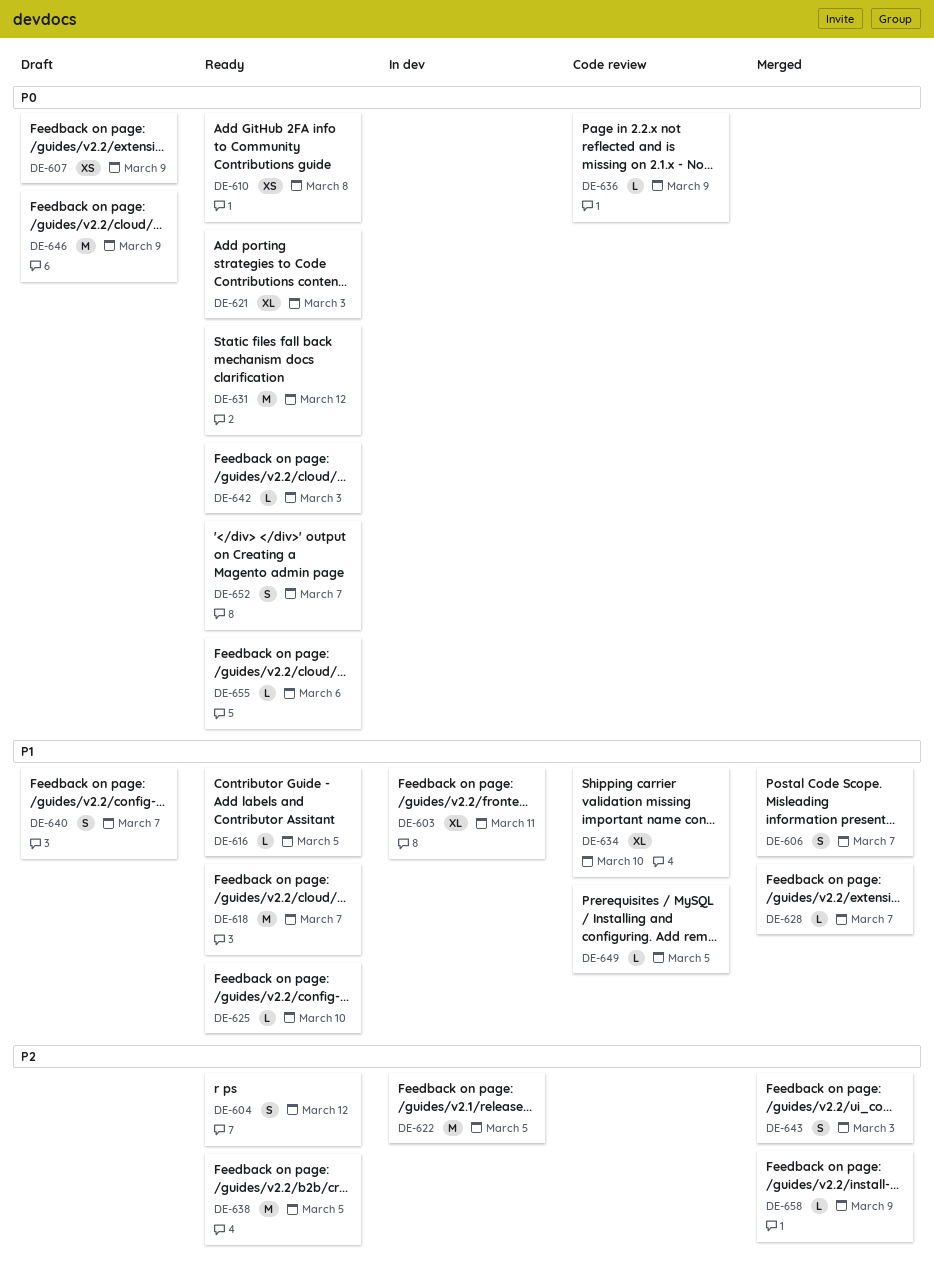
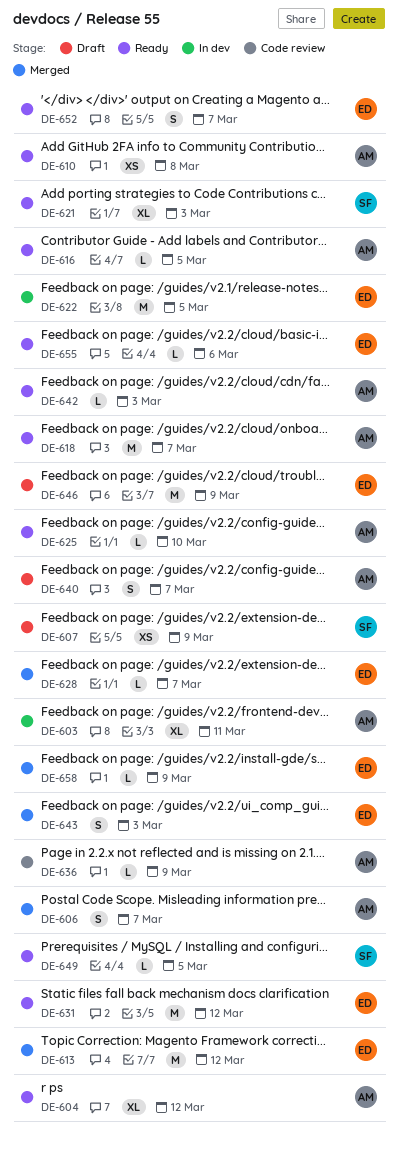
DE-604, estimate: S -> XL
DE-613: none -> present
DE-634: present -> none
DE-638: present -> none
DE-649, status: Code review -> Ready

